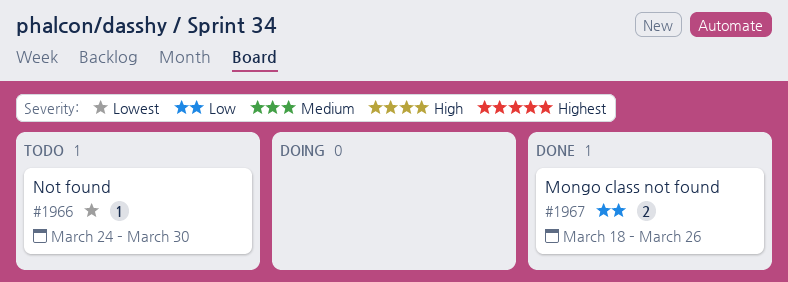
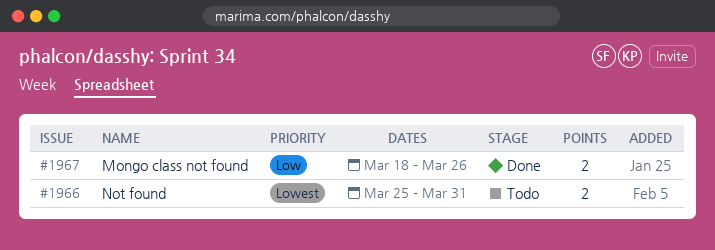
#1966, estimate: 1 -> 2
#1966, start: Mar 24 -> Mar 25
#1966, due: Mar 30 -> Mar 31

